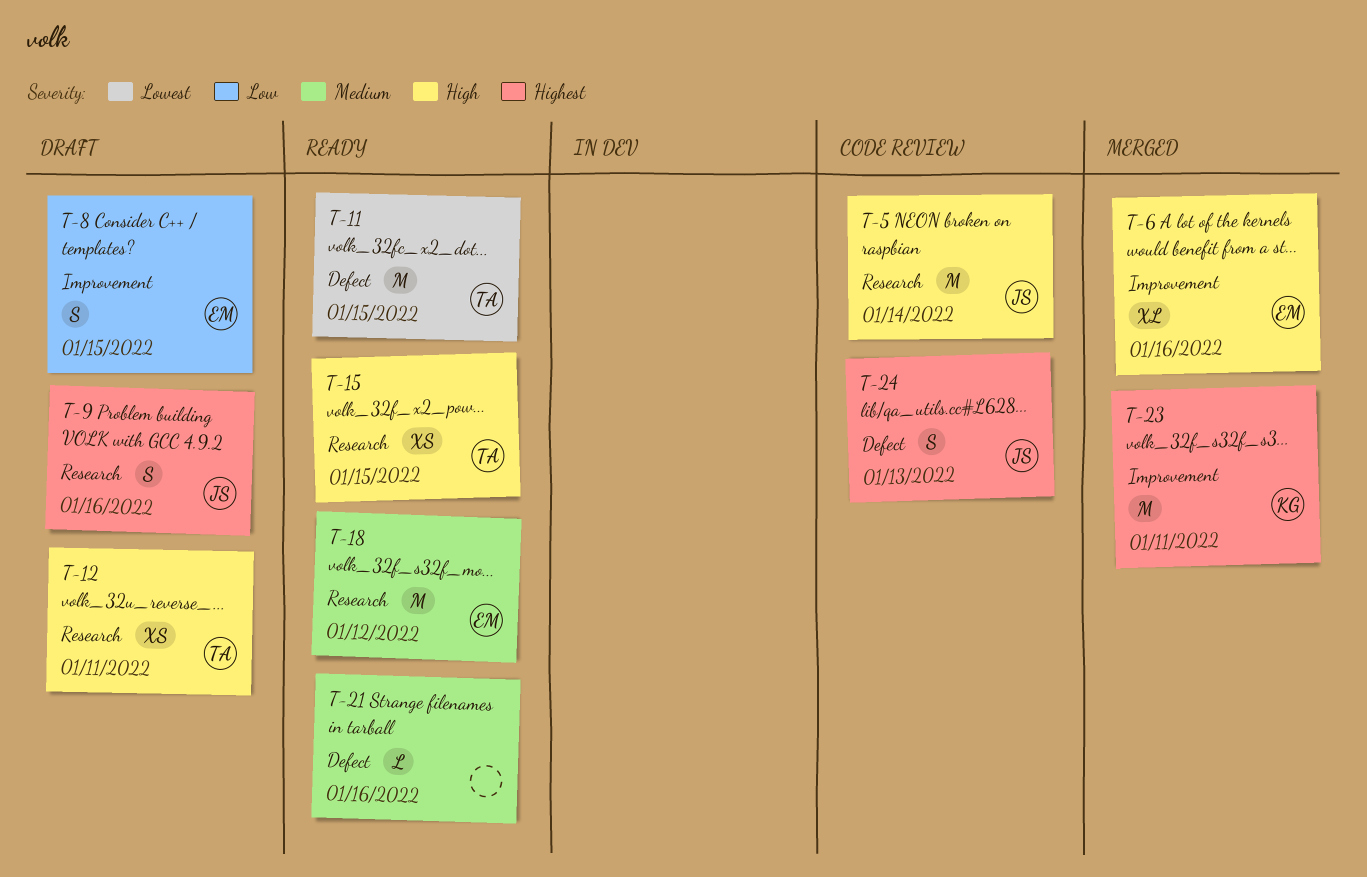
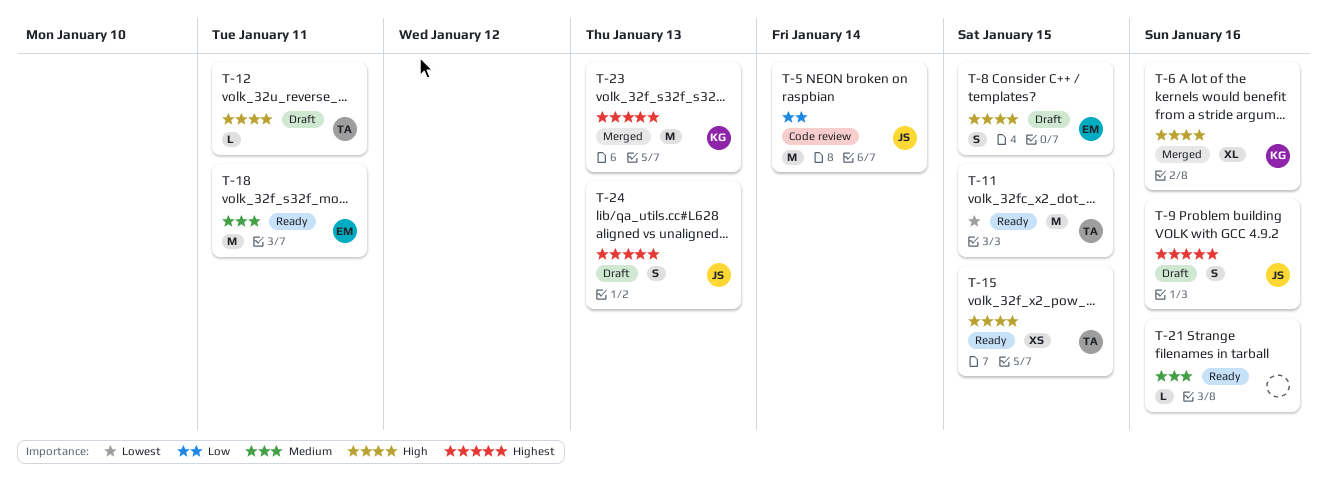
T-5, priority: High -> Low
T-6, owner: EM -> KG
T-8, priority: Low -> High
T-12, estimate: XS -> L
T-18, due: Jan 12 -> Jan 11
T-23, due: Jan 11 -> Jan 13
T-24, status: Code review -> Draft

